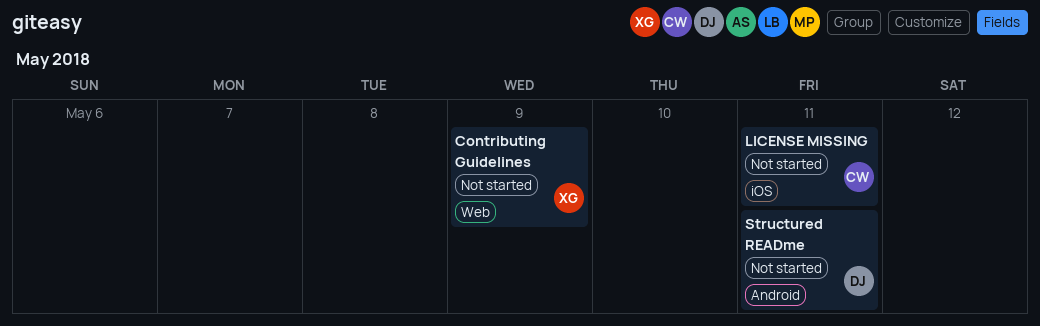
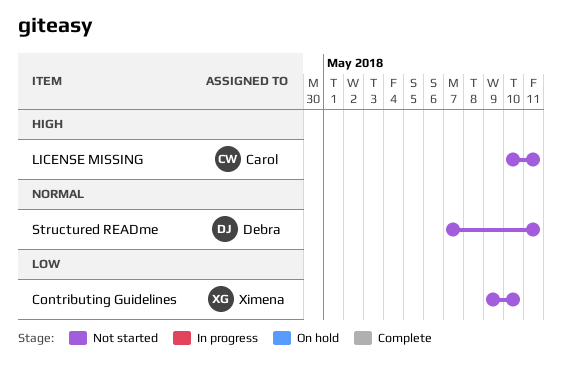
Contributing Guidelines, due: May 9 -> May 10

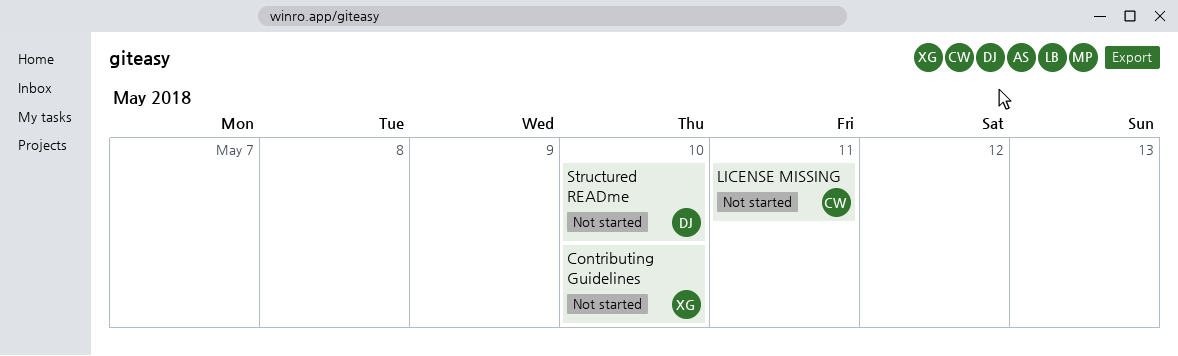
Structured READme, due: May 11 -> May 10

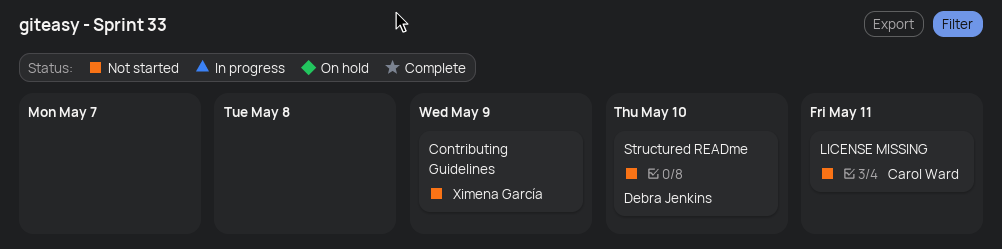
Contributing Guidelines, due: May 10 -> May 9

